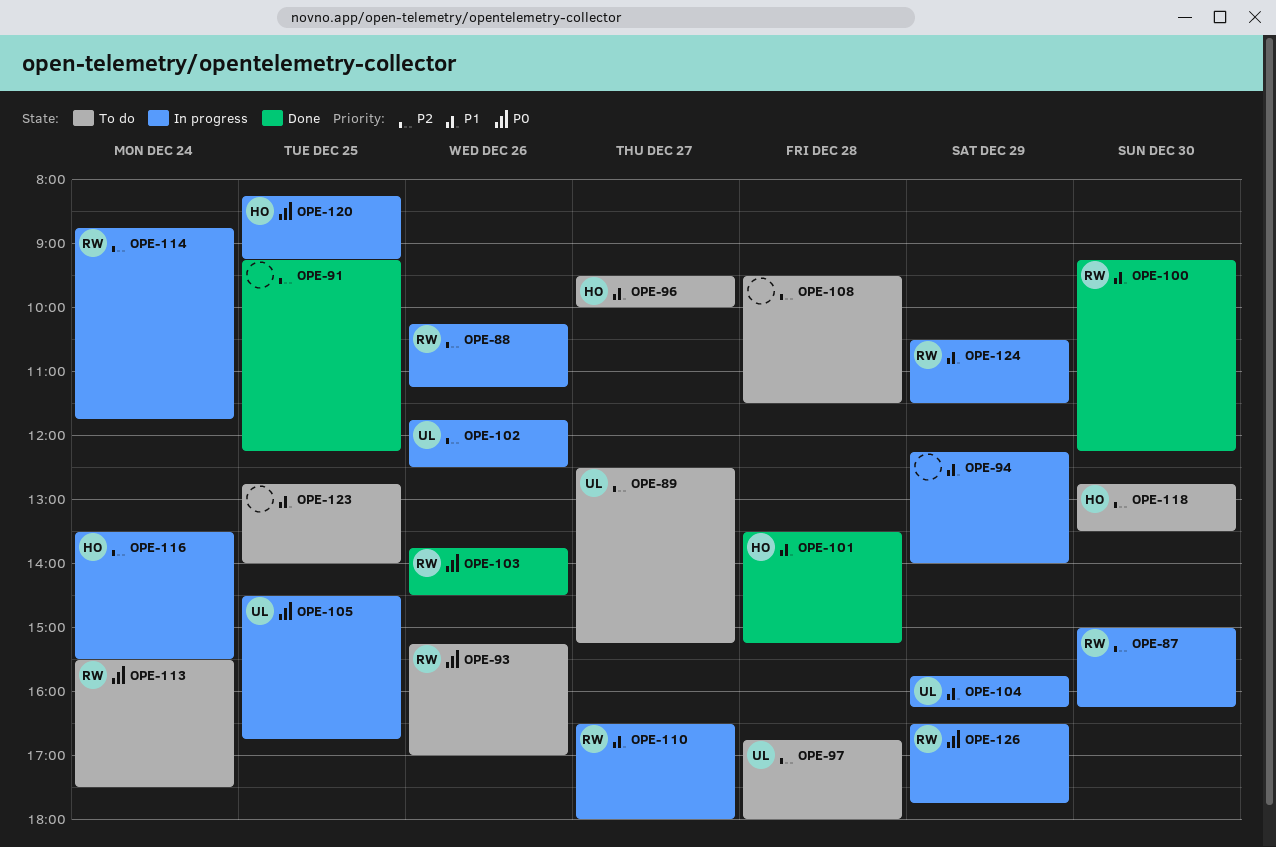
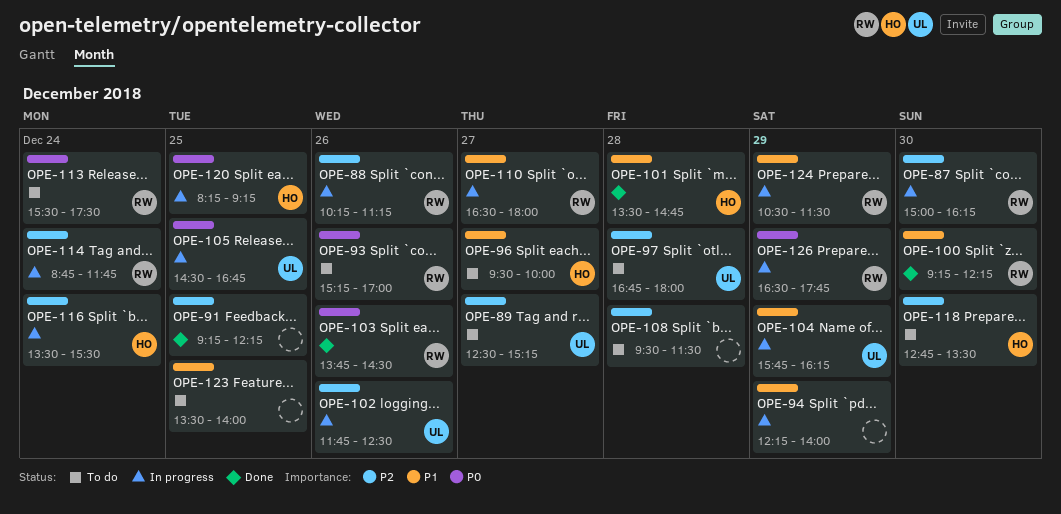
OPE-101, ends: 15:15 -> 14:45
OPE-123, begins: 12:45 -> 13:30

